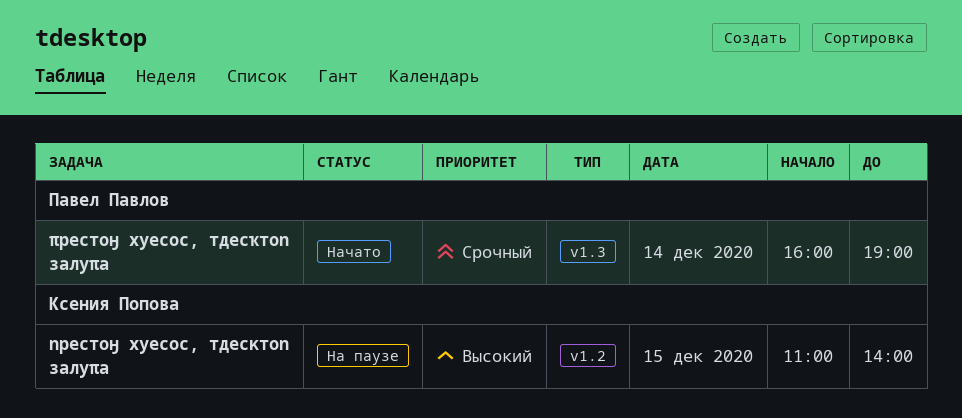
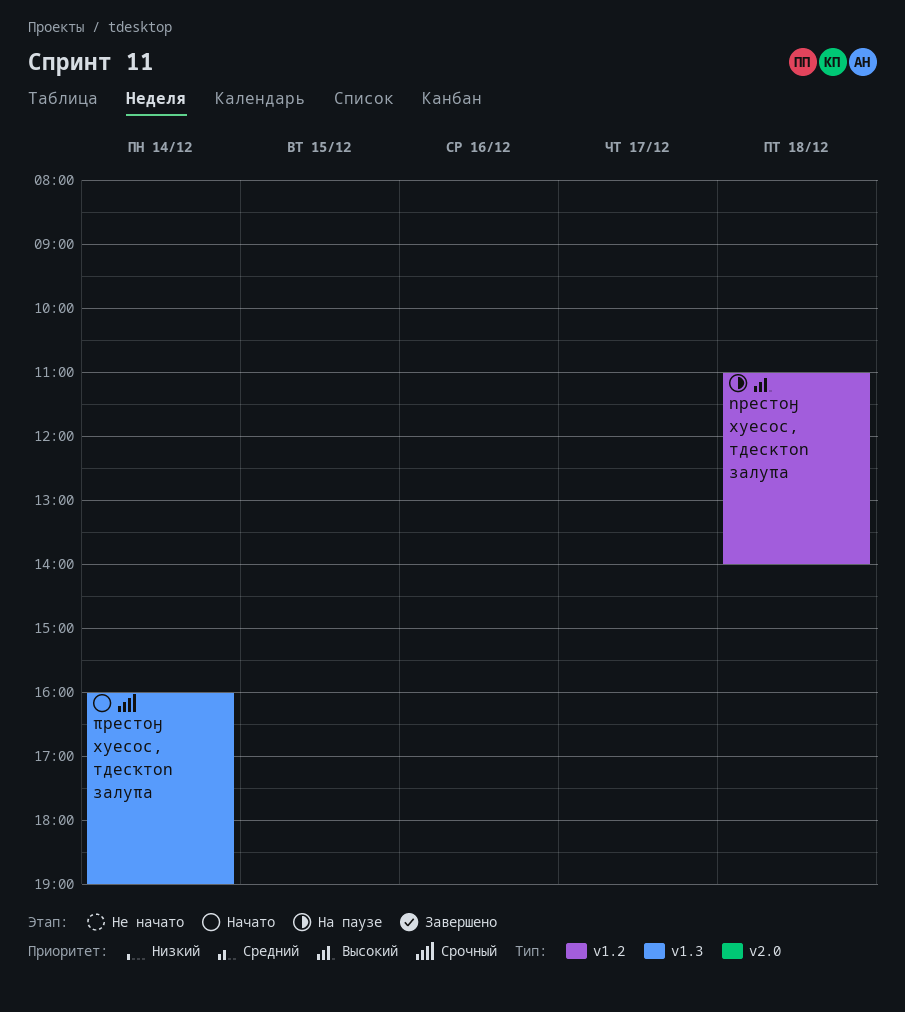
nреcтоӈ хуeсос, тдесκтon залуπа, day: Dec 15 -> Dec 18

